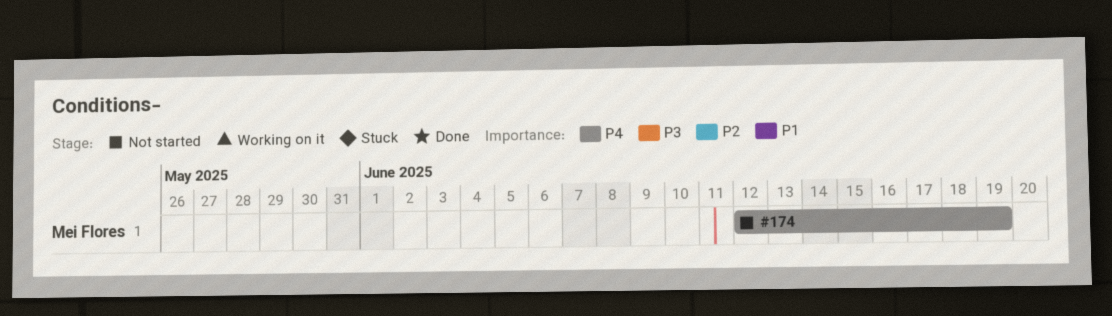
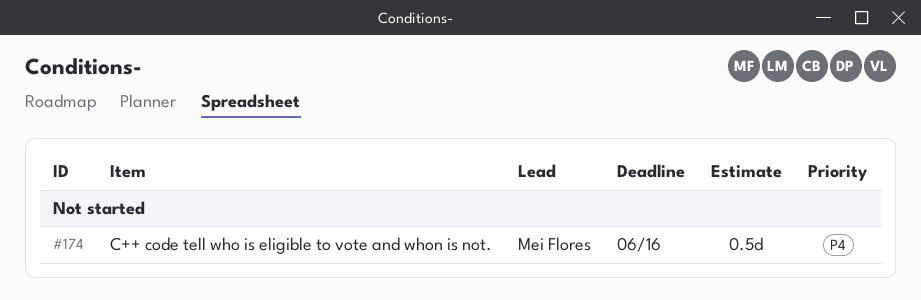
#174, due: Jun 19 -> Jun 16

